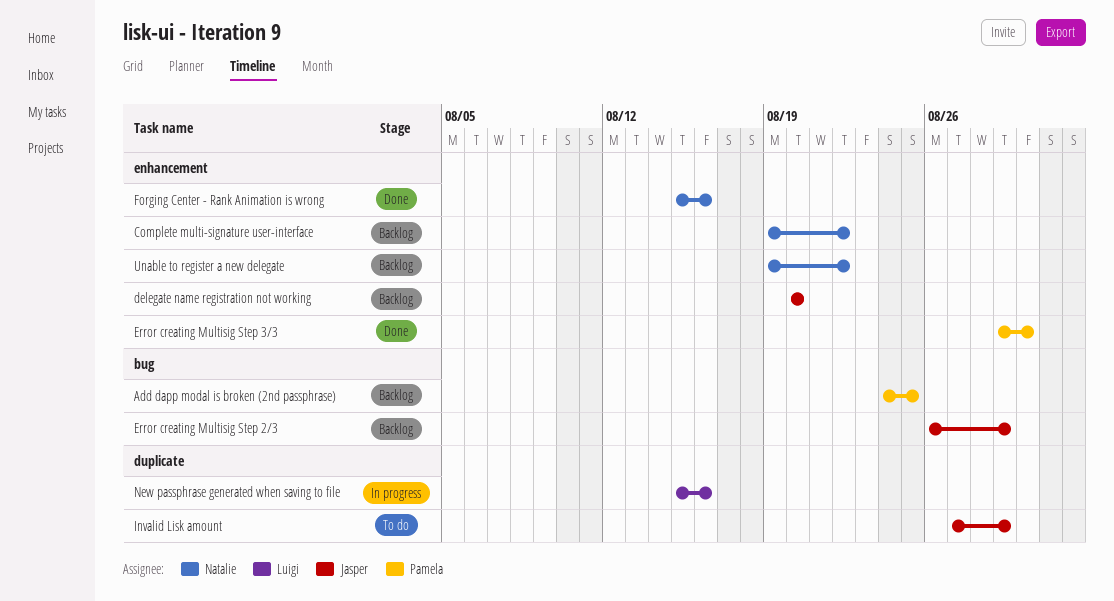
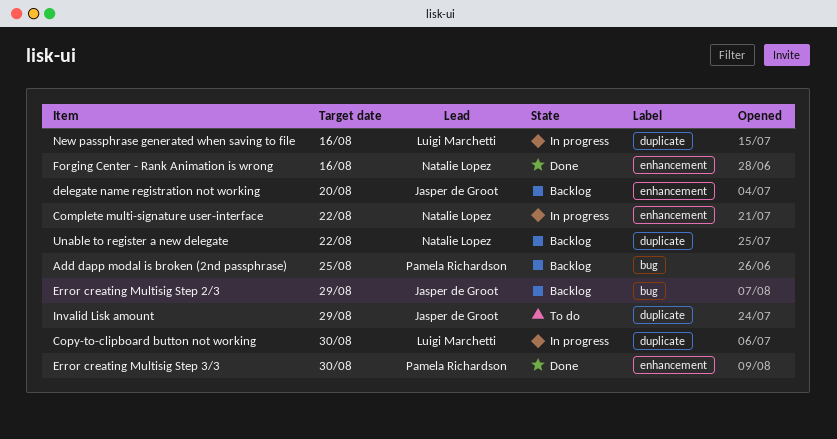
Complete multi-signature user-interface, status: Backlog -> In progress
Copy-to-clipboard button not working: none -> present
Unable to register a new delegate, label: enhancement -> duplicate

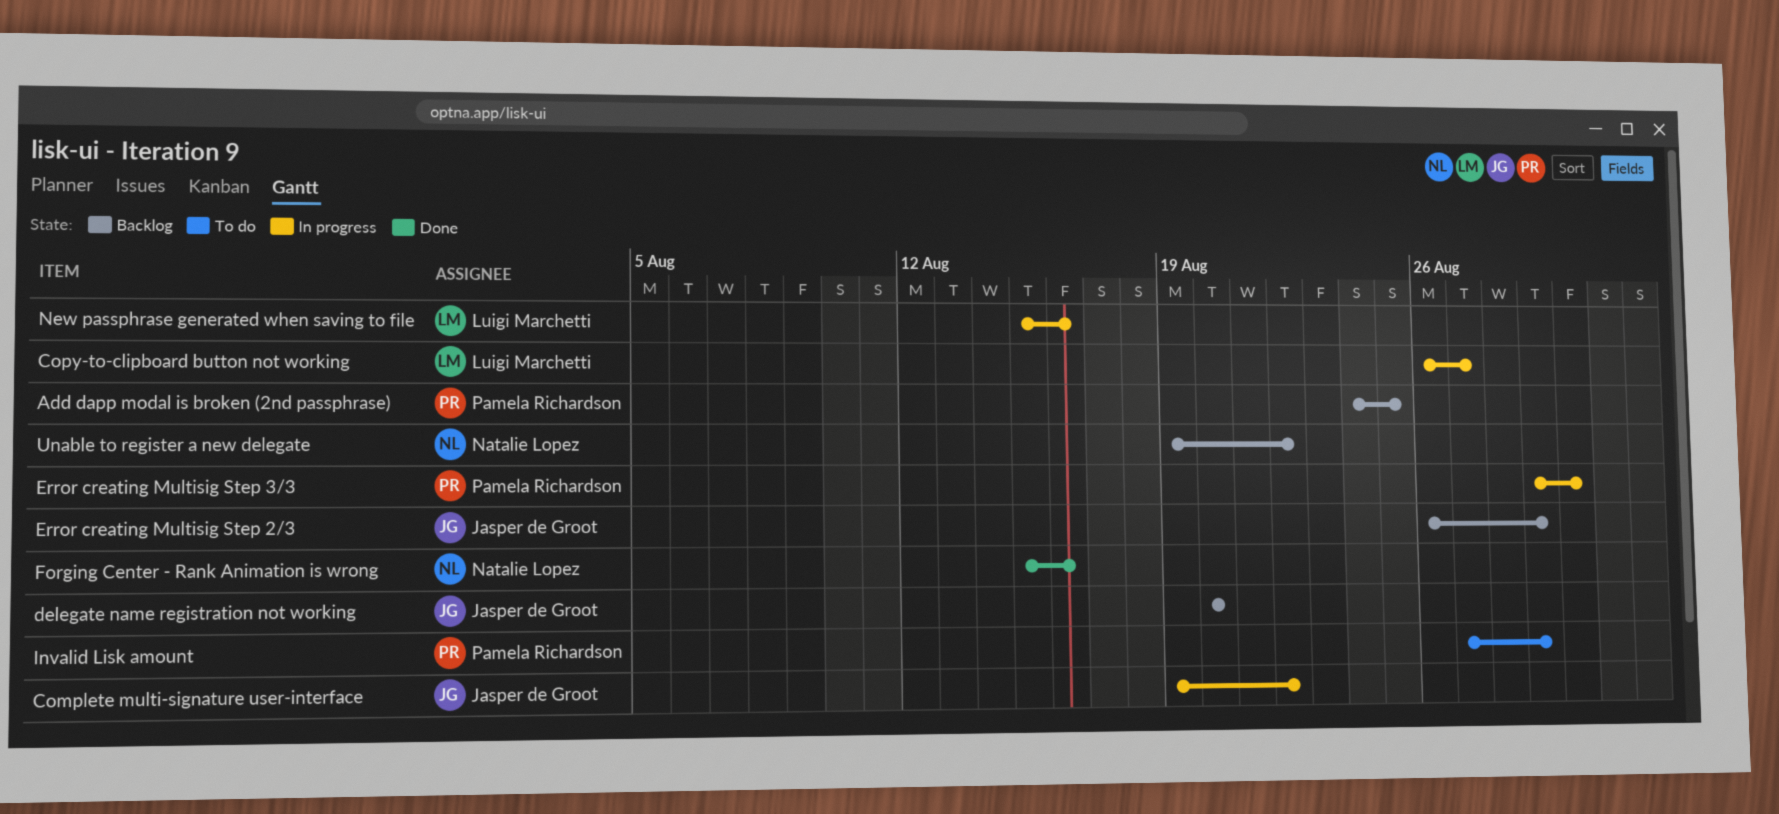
Complete multi-signature user-interface, owner: Natalie Lopez -> Jasper de Groot
Copy-to-clipboard button not working, due: Aug 30 -> Aug 27
Error creating Multisig Step 3/3, status: Done -> In progress
Invalid Lisk amount, owner: Jasper de Groot -> Pamela Richardson

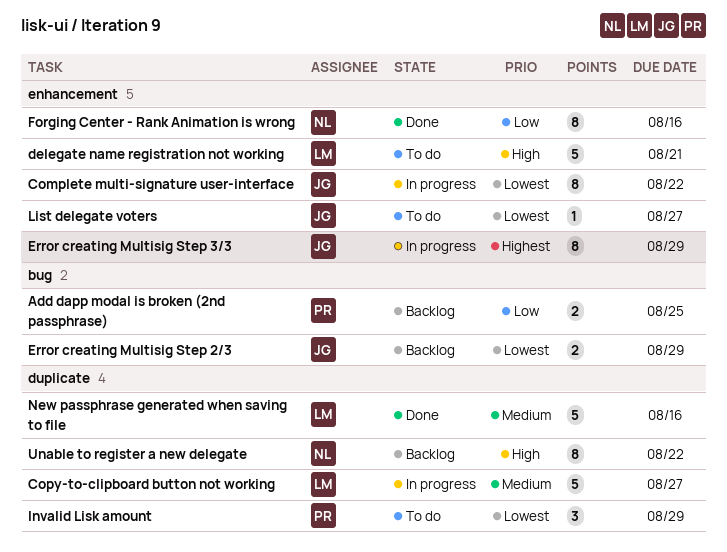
delegate name registration not working, status: Backlog -> To do
delegate name registration not working, owner: Jasper de Groot -> Luigi Marchetti
delegate name registration not working, due: Aug 20 -> Aug 21
Error creating Multisig Step 3/3, owner: Pamela Richardson -> Jasper de Groot
Error creating Multisig Step 3/3, due: Aug 30 -> Aug 29
List delegate voters: none -> present
New passphrase generated when saving to file, status: In progress -> Done

